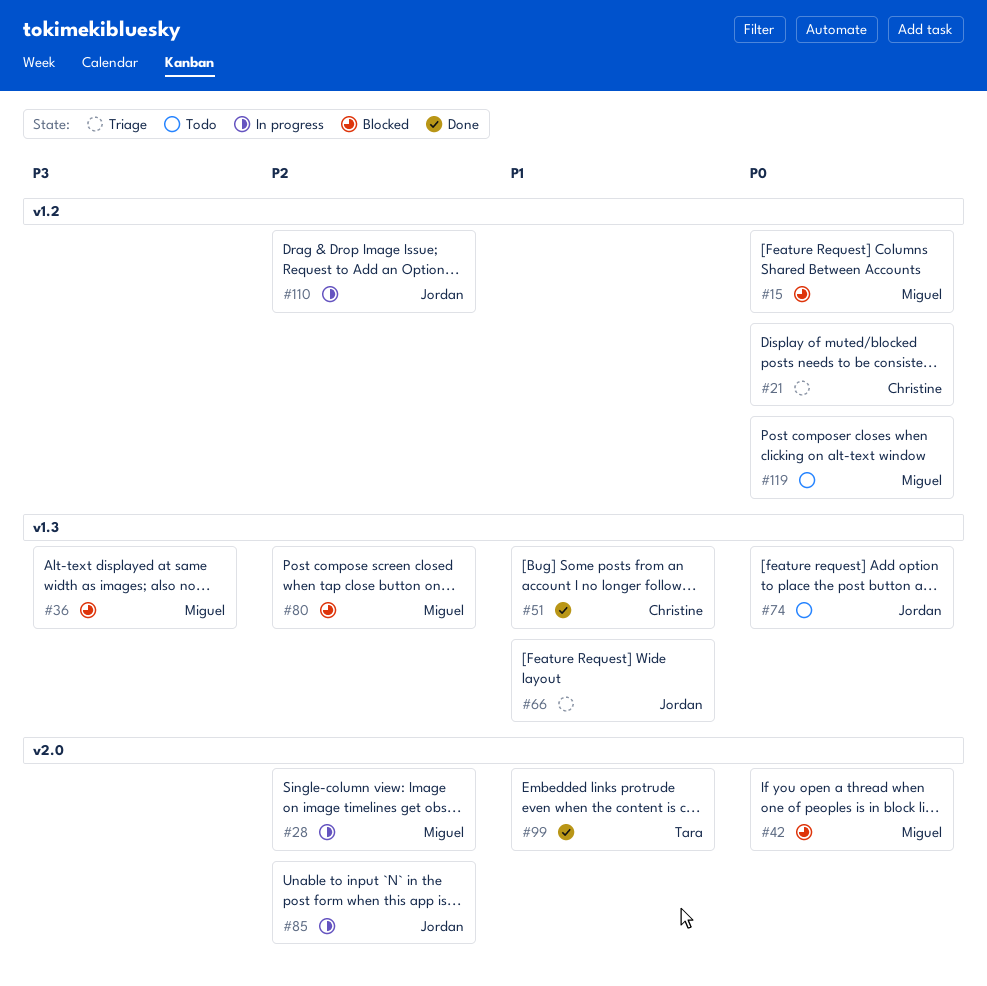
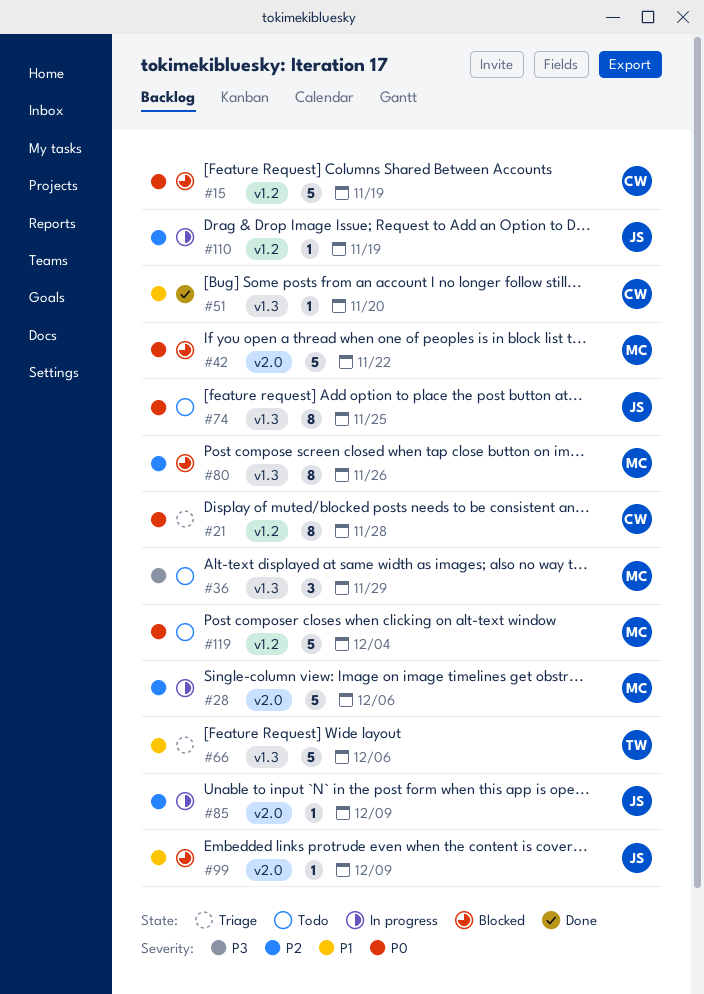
#15, owner: Miguel -> Christine
#36, status: Blocked -> Todo
#66, owner: Jordan -> Tara
#99, status: Done -> Blocked
#99, owner: Tara -> Jordan

